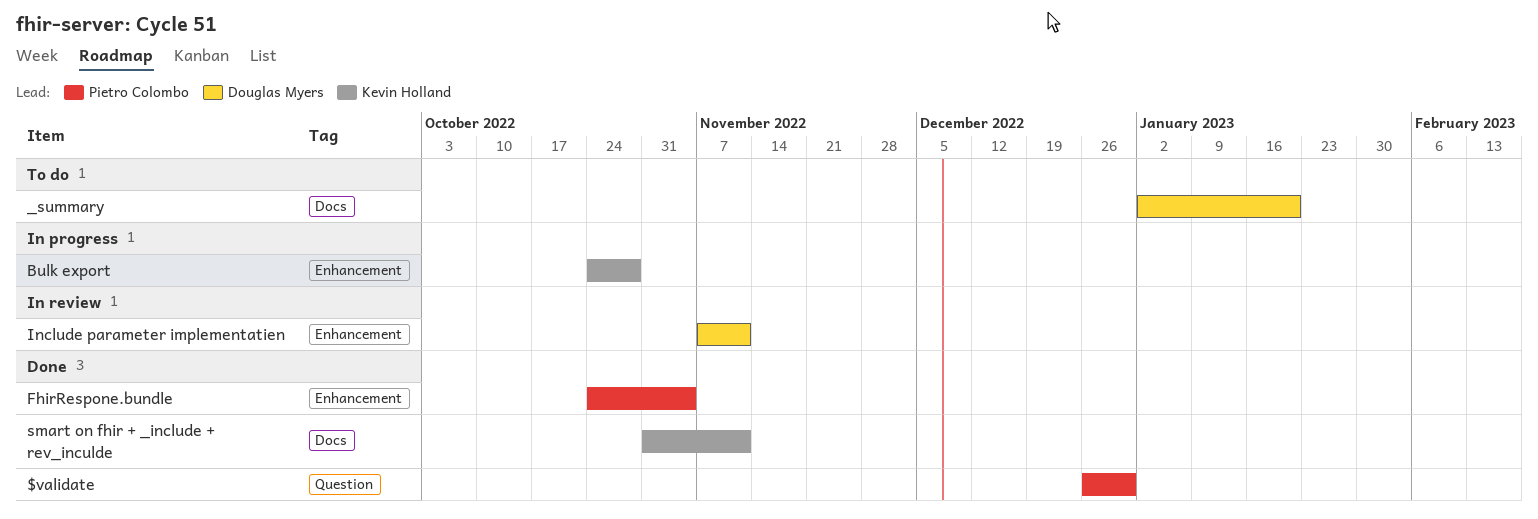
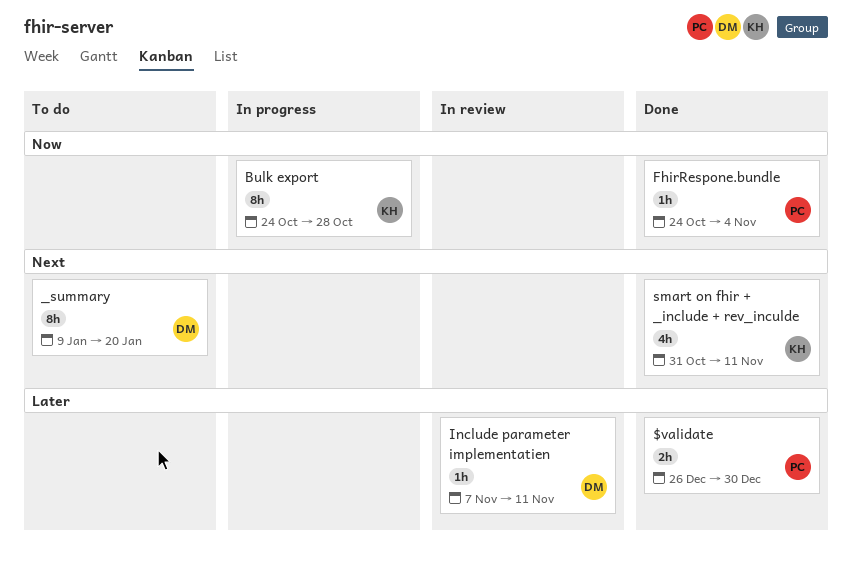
_summary, start: Jan 2 -> Jan 9

